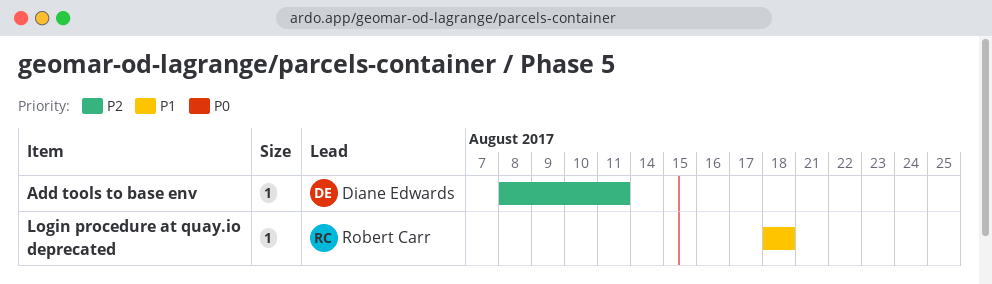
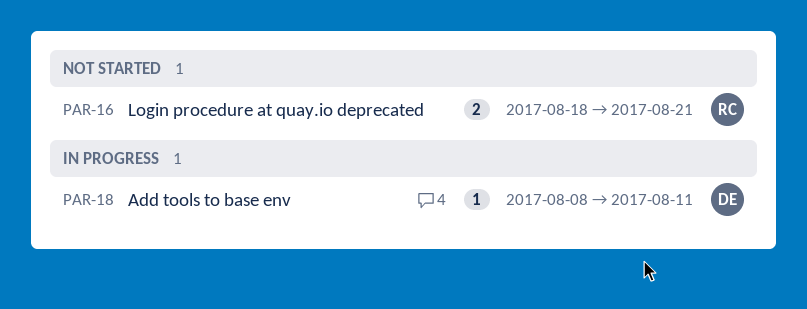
Login procedure at quay.io deprecated, estimate: 1 -> 2
Login procedure at quay.io deprecated, due: Aug 18 -> Aug 21

